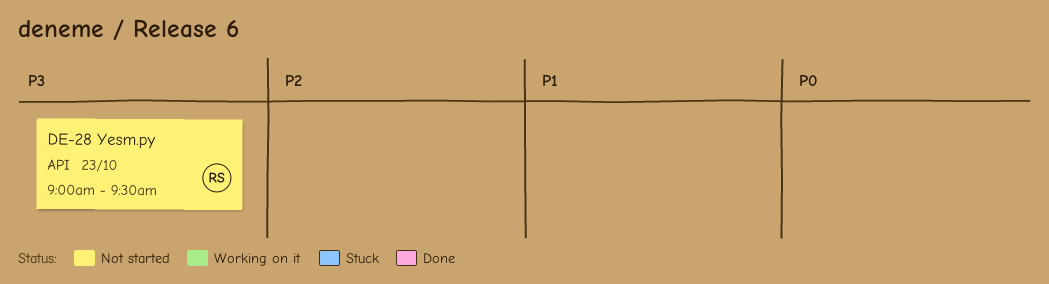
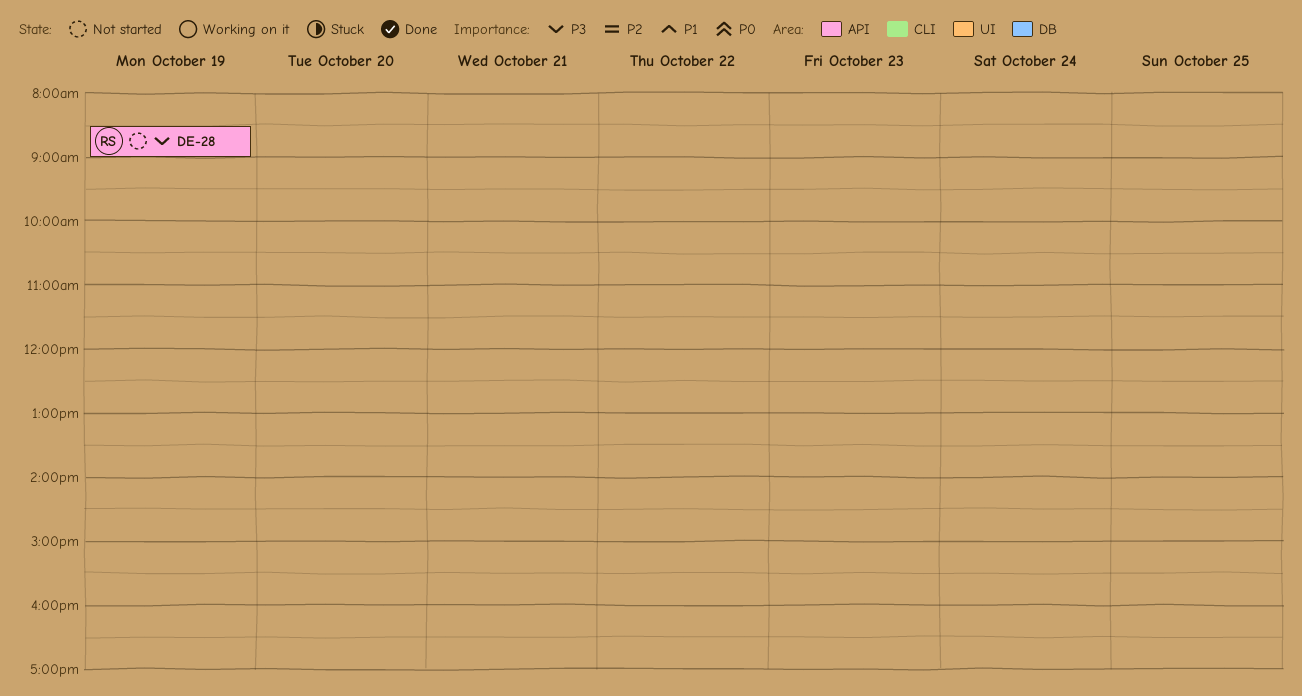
DE-28, day: Oct 23 -> Oct 19
DE-28, begins: 09:00 -> 08:30
DE-28, ends: 09:30 -> 09:00

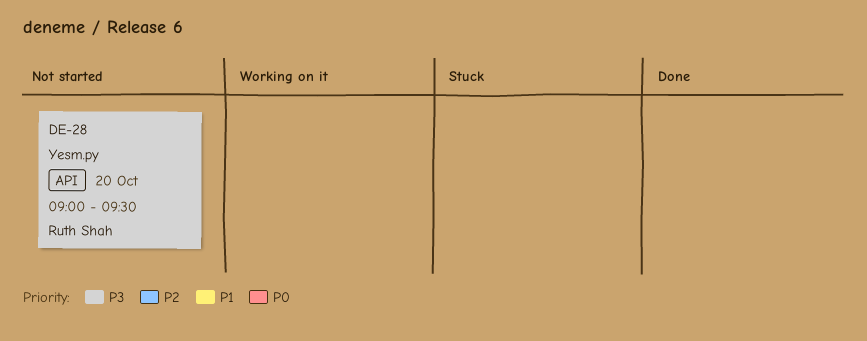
DE-28, day: Oct 19 -> Oct 20
DE-28, begins: 08:30 -> 09:00
DE-28, ends: 09:00 -> 09:30

